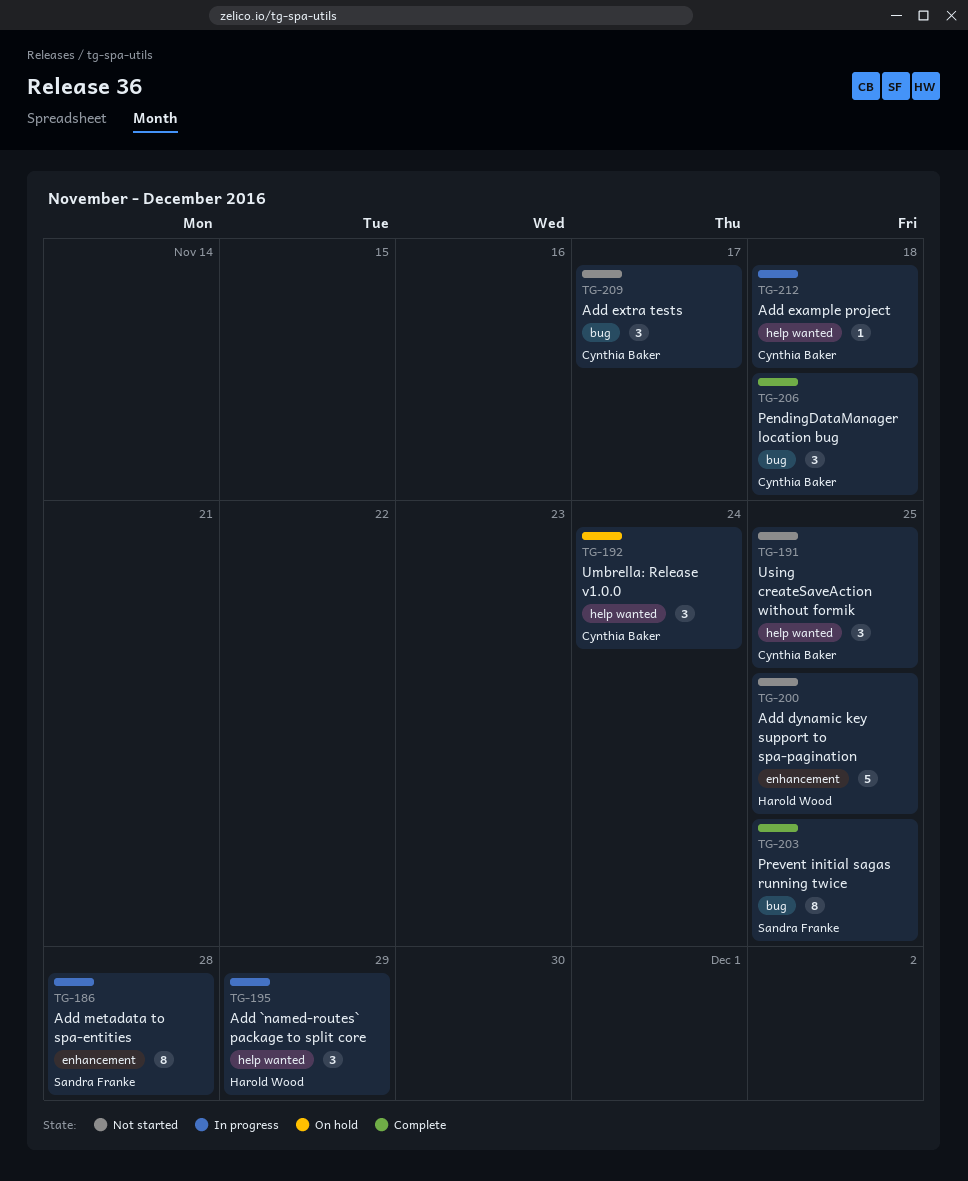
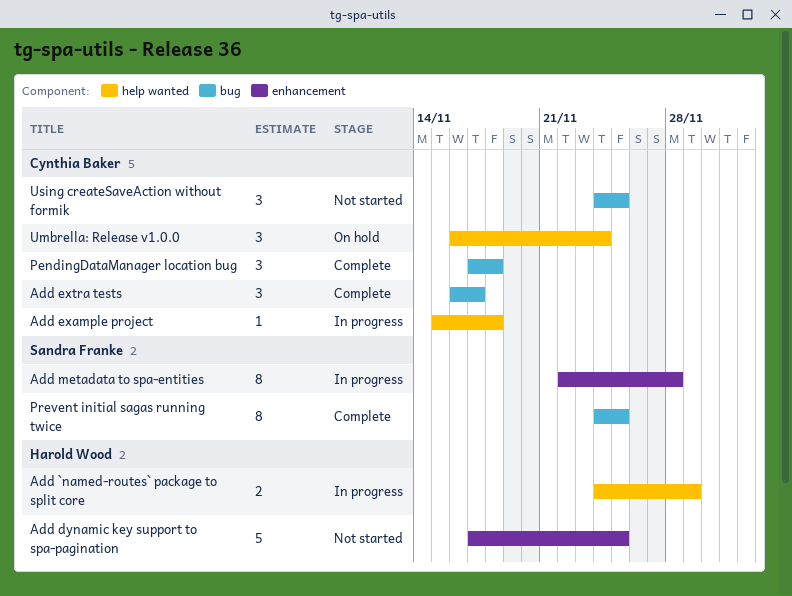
Add `named-routes` package to split core, estimate: 3 -> 2
Add extra tests, status: Not started -> Complete
Using createSaveAction without formik, label: help wanted -> bug

